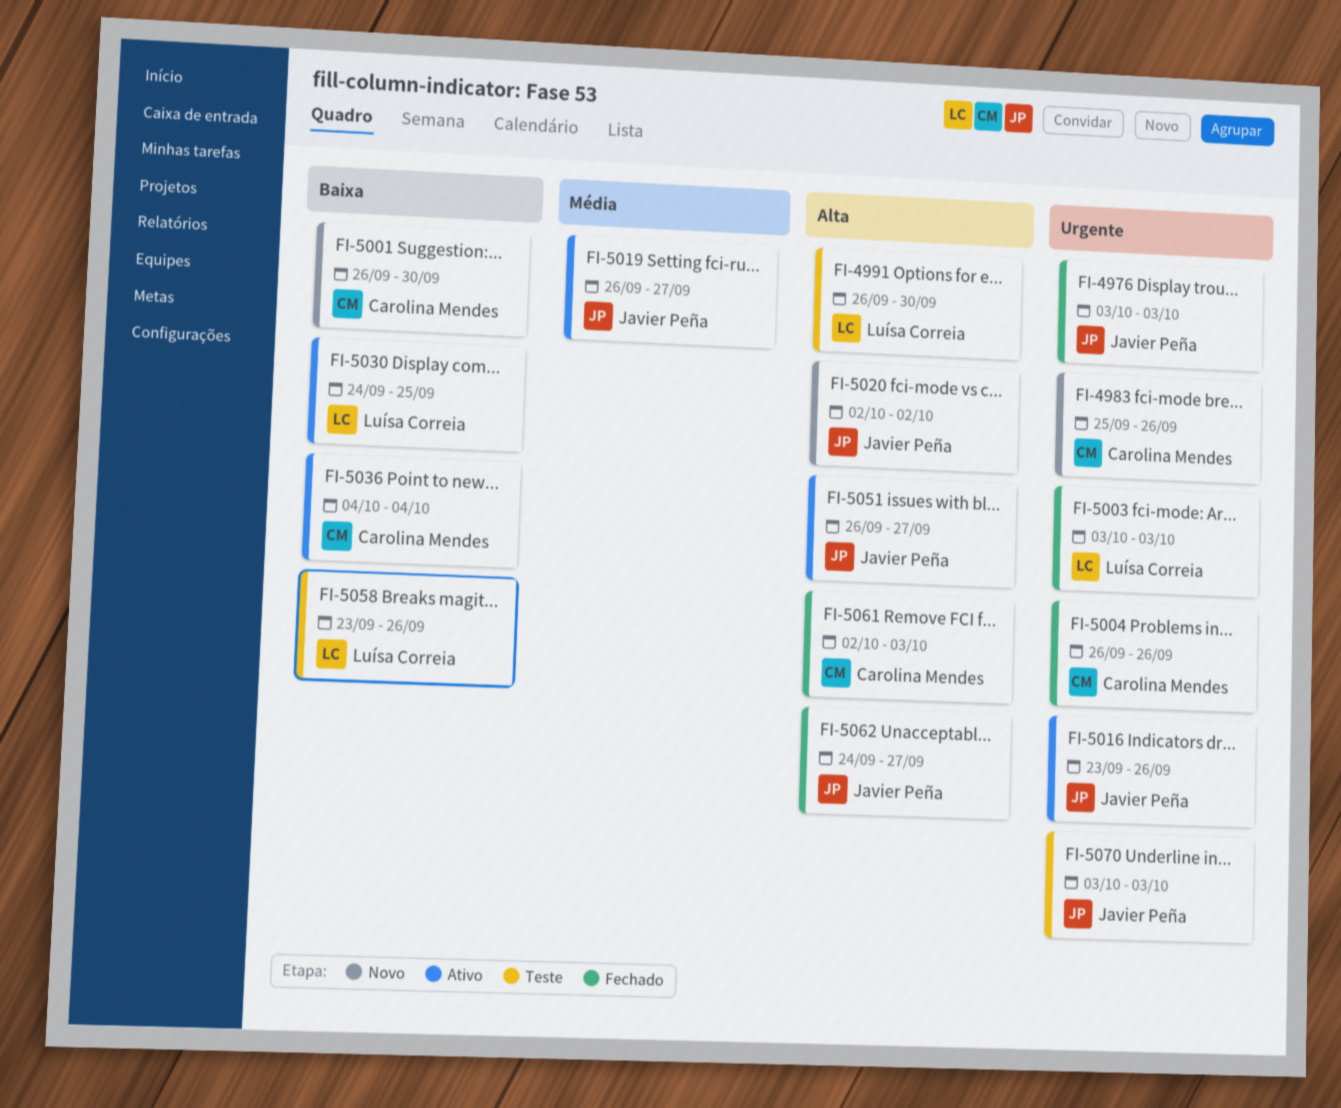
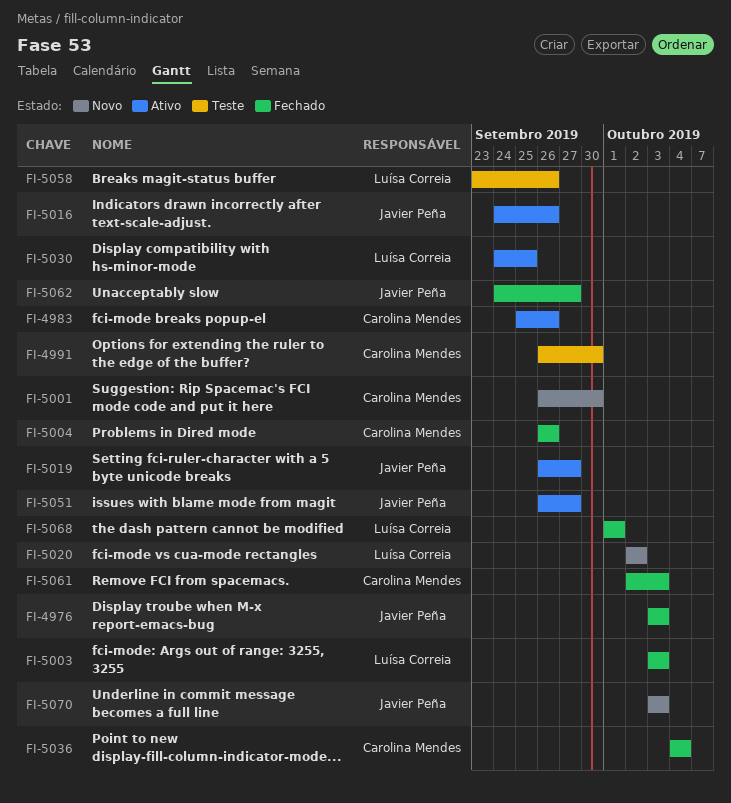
FI-4983, status: Novo -> Ativo
FI-4991, owner: Luísa Correia -> Carolina Mendes
FI-5016, start: Sep 23 -> Sep 24
FI-5020, owner: Javier Peña -> Luísa Correia
FI-5036, status: Ativo -> Fechado
FI-5068: none -> present
FI-5070, status: Teste -> Novo

